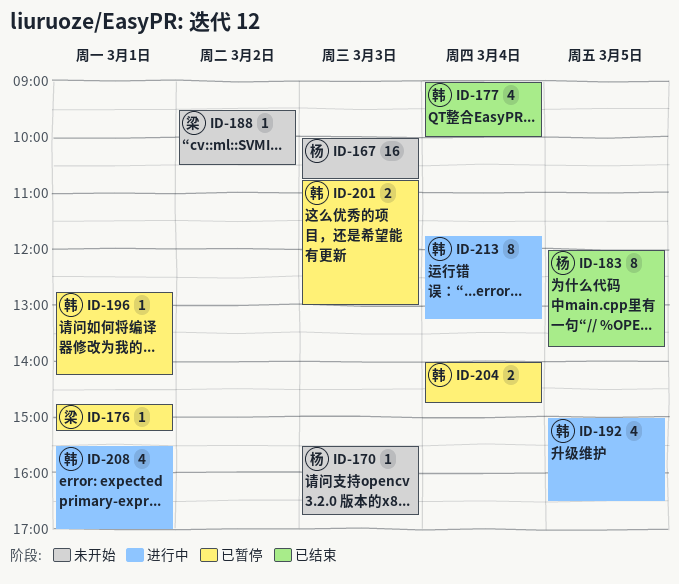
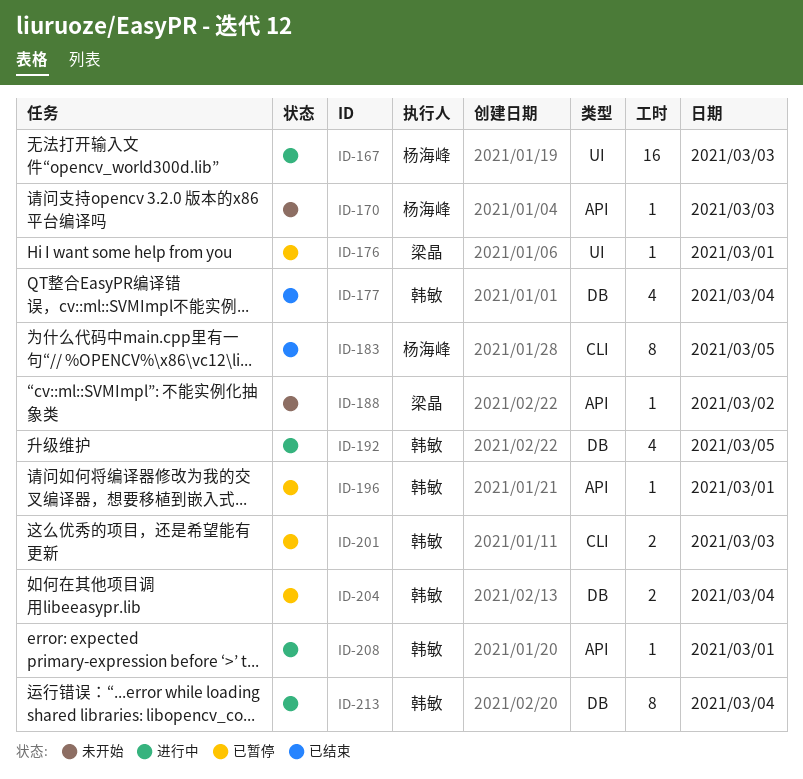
ID-167, status: 未开始 -> 进行中
ID-208, estimate: 4 -> 1

